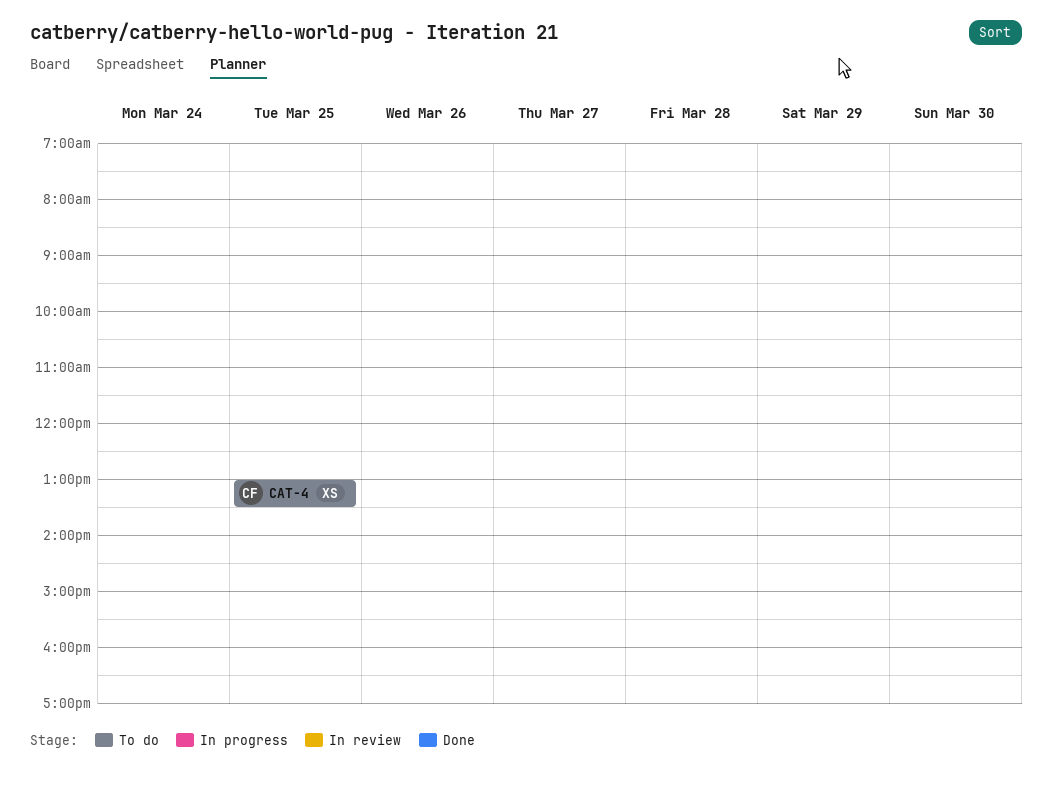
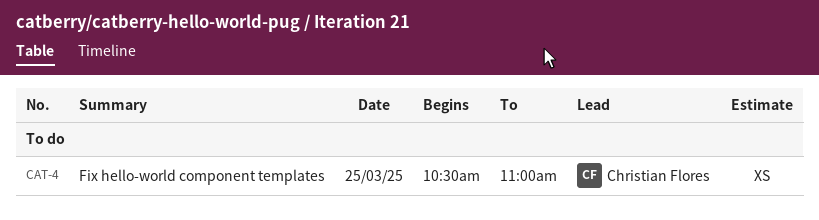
CAT-4, begins: 13:00 -> 10:30
CAT-4, ends: 13:30 -> 11:00

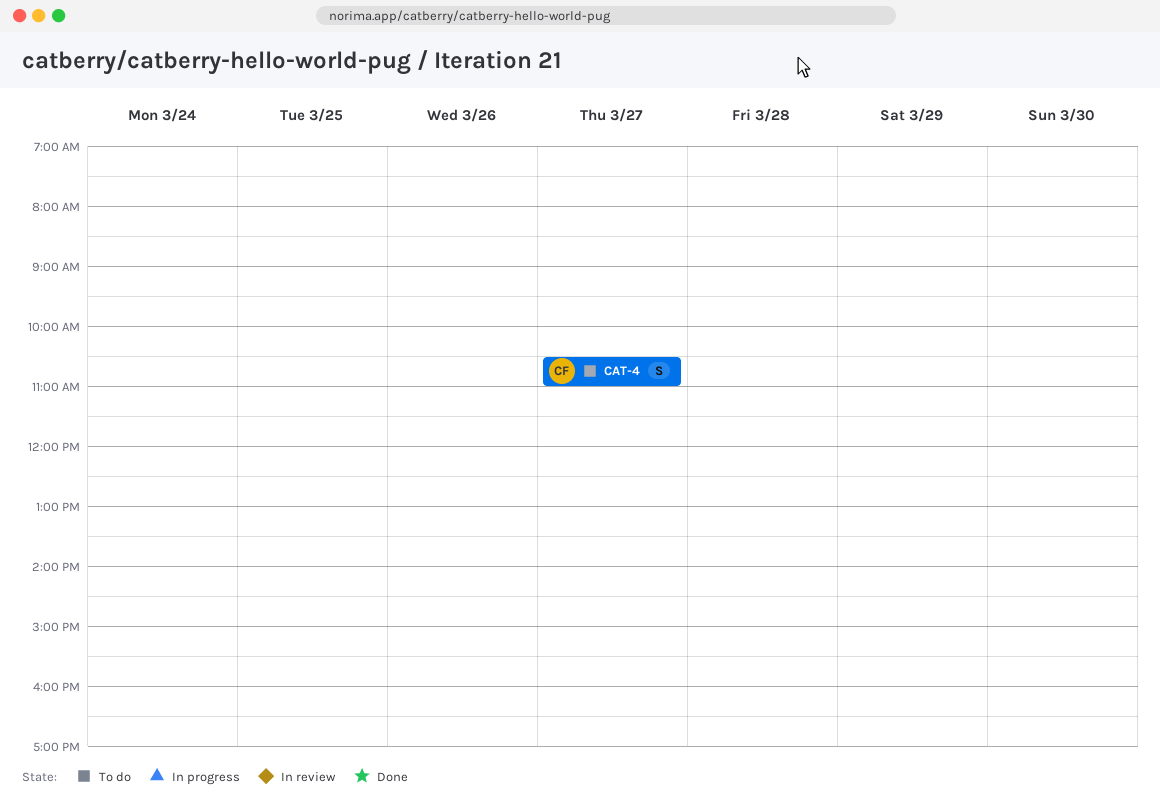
CAT-4, estimate: XS -> S
CAT-4, day: Mar 25 -> Mar 27

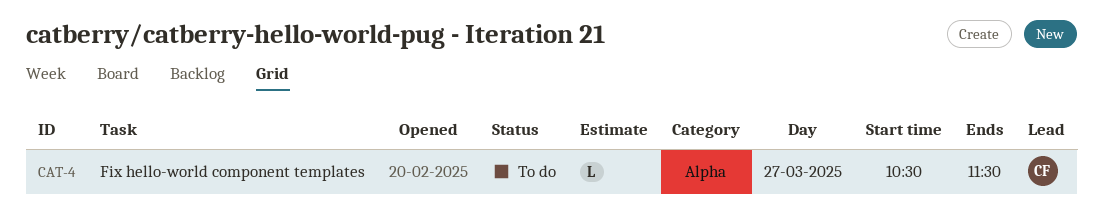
CAT-4, estimate: S -> L
CAT-4, ends: 11:00 -> 11:30

